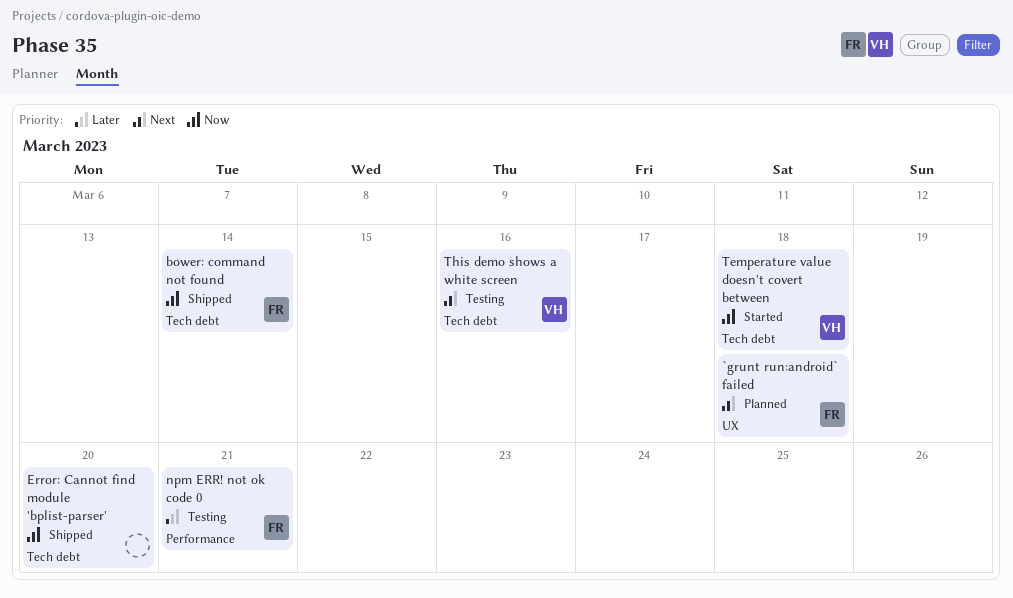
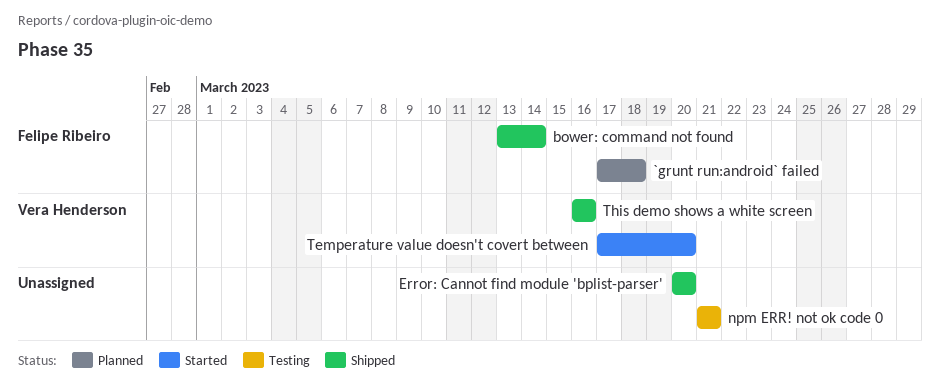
npm ERR! not ok code 0, owner: Felipe Ribeiro -> none
Temperature value doesn't covert between, due: Mar 18 -> Mar 20
This demo shows a white screen, status: Testing -> Shipped

